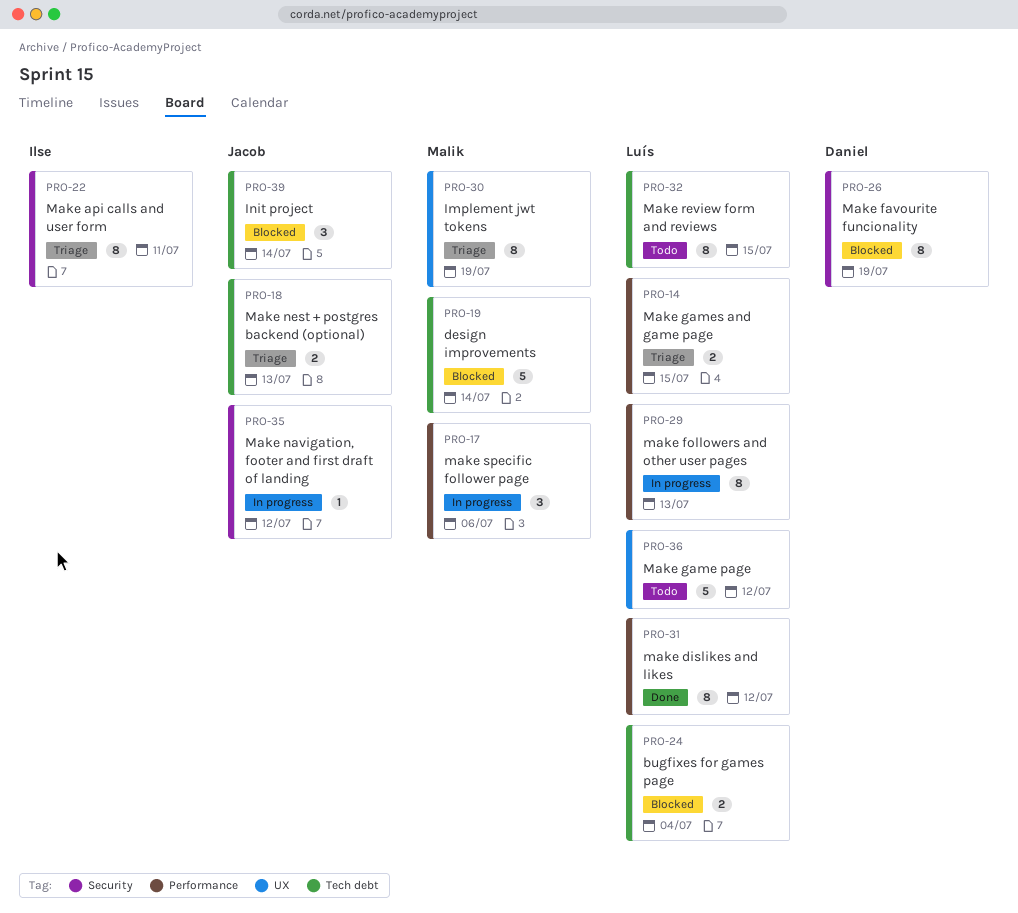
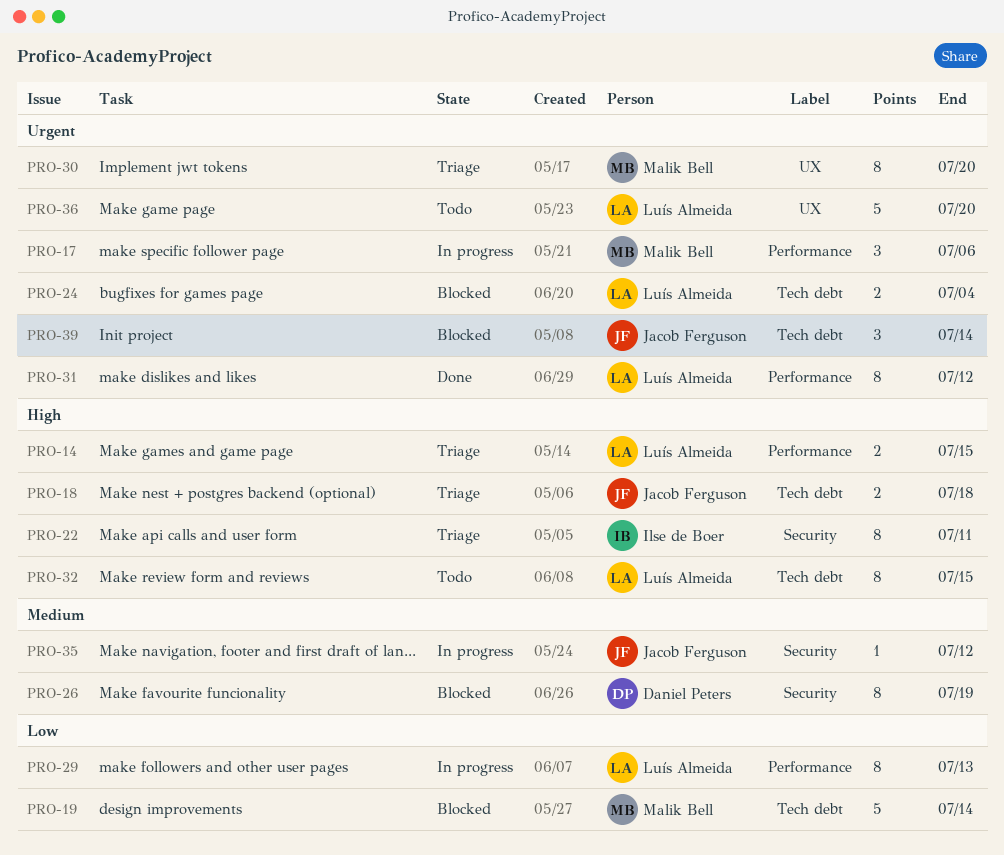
PRO-18, due: Jul 13 -> Jul 18
PRO-30, due: Jul 19 -> Jul 20
PRO-36, due: Jul 12 -> Jul 20

